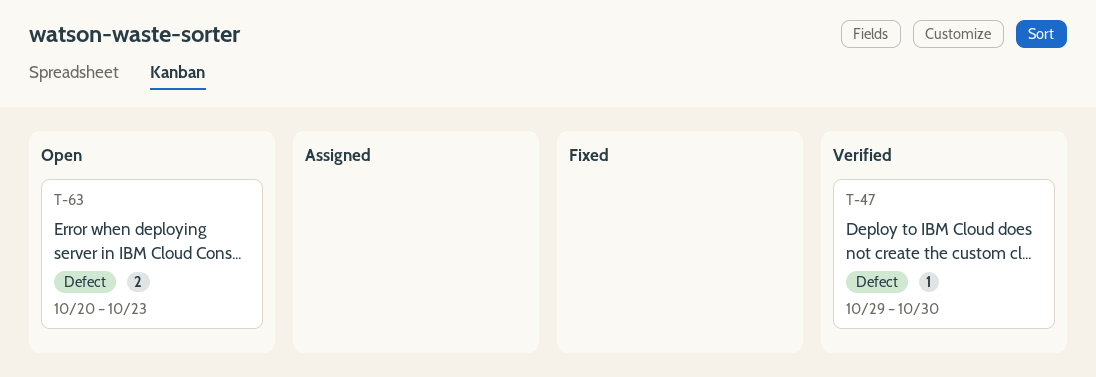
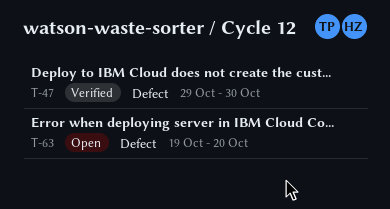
T-63, start: Oct 20 -> Oct 19
T-63, due: Oct 23 -> Oct 20

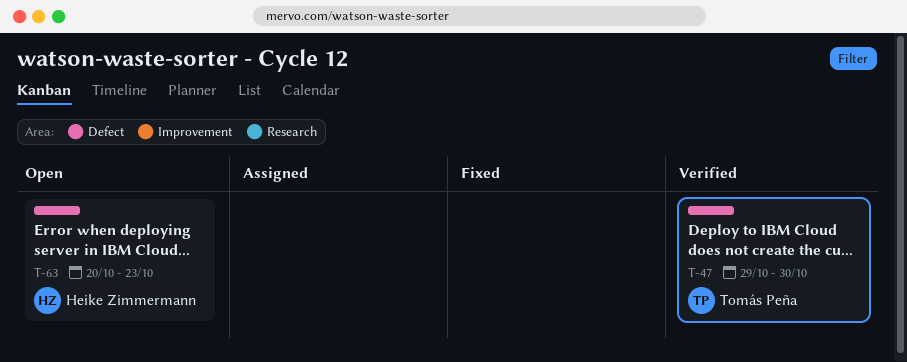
T-63, start: Oct 19 -> Oct 20
T-63, due: Oct 20 -> Oct 23

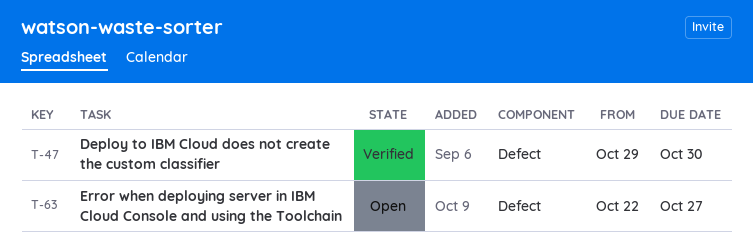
T-63, start: Oct 20 -> Oct 22
T-63, due: Oct 23 -> Oct 27

